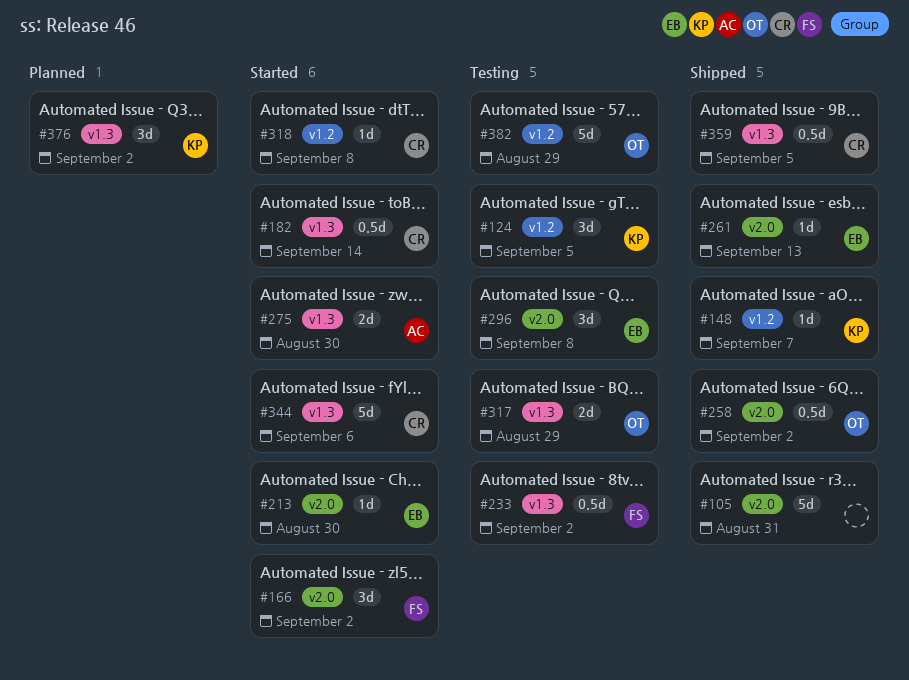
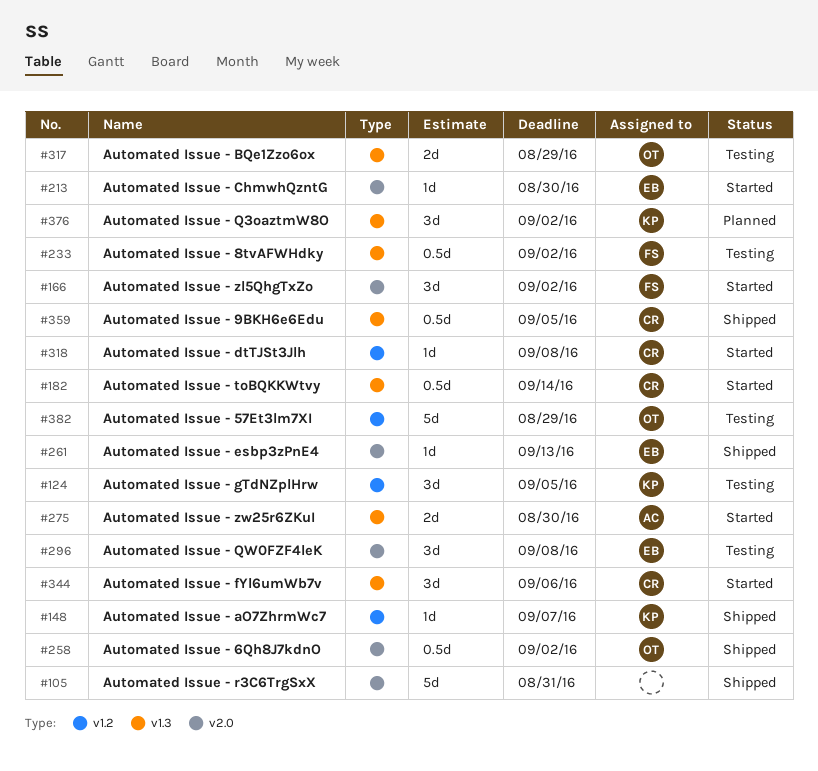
#344, estimate: 5d -> 3d

